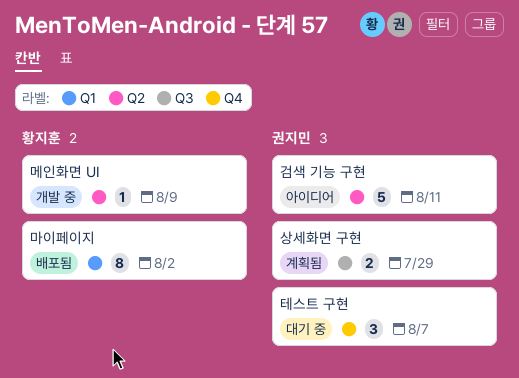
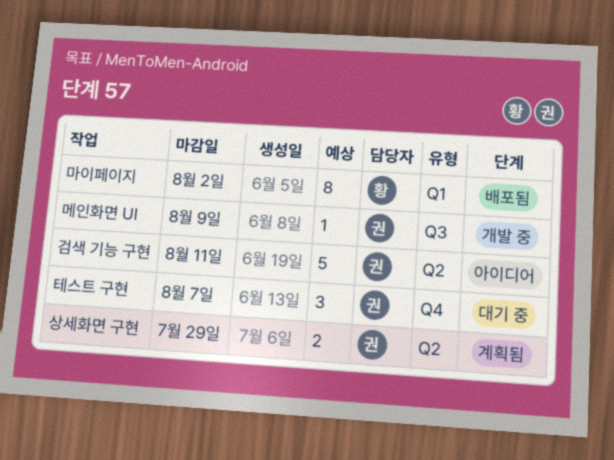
메인화면 UI, owner: 황지훈 -> 권지민
메인화면 UI, label: Q2 -> Q3
상세화면 구현, label: Q3 -> Q2

